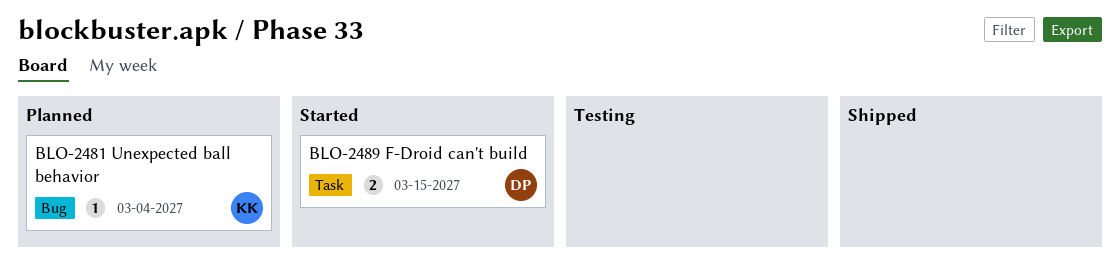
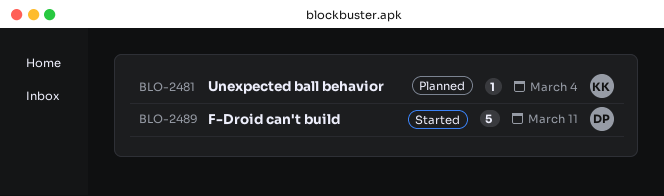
BLO-2489, estimate: 2 -> 5
BLO-2489, due: Mar 15 -> Mar 11

